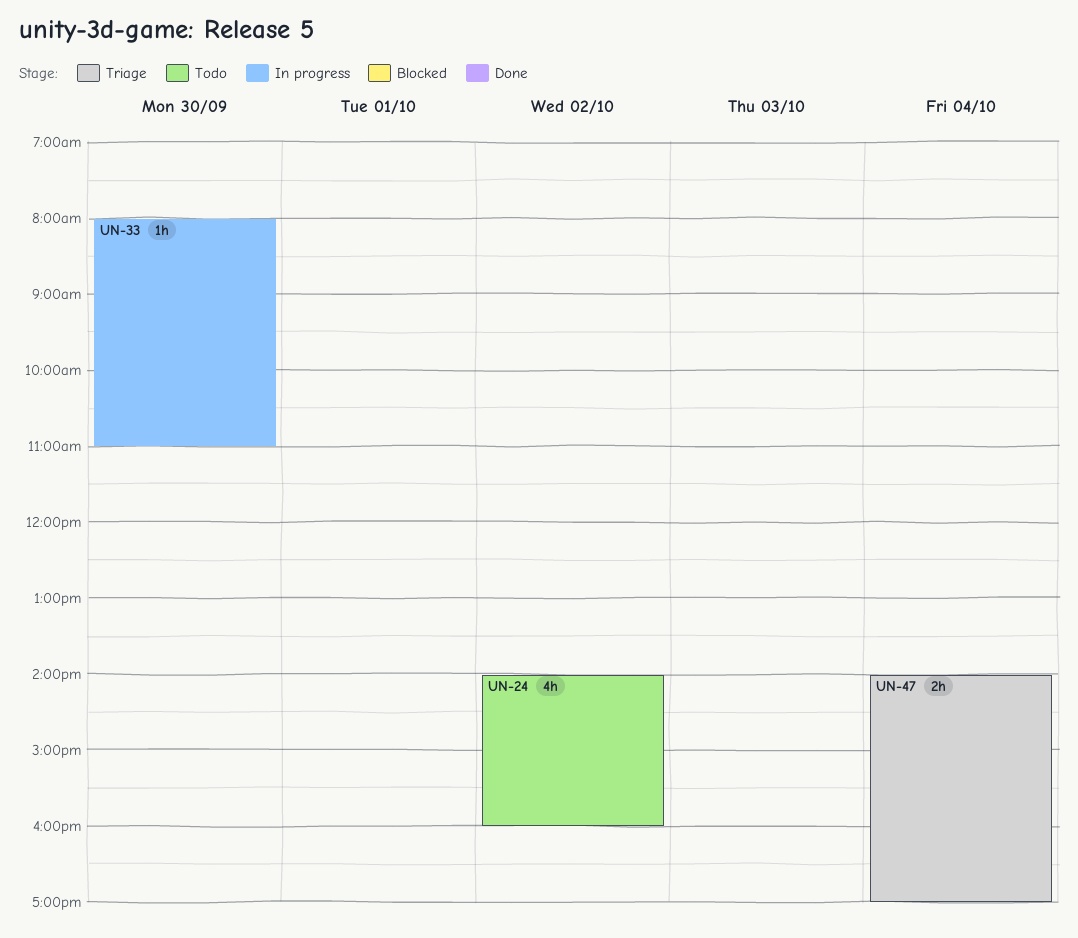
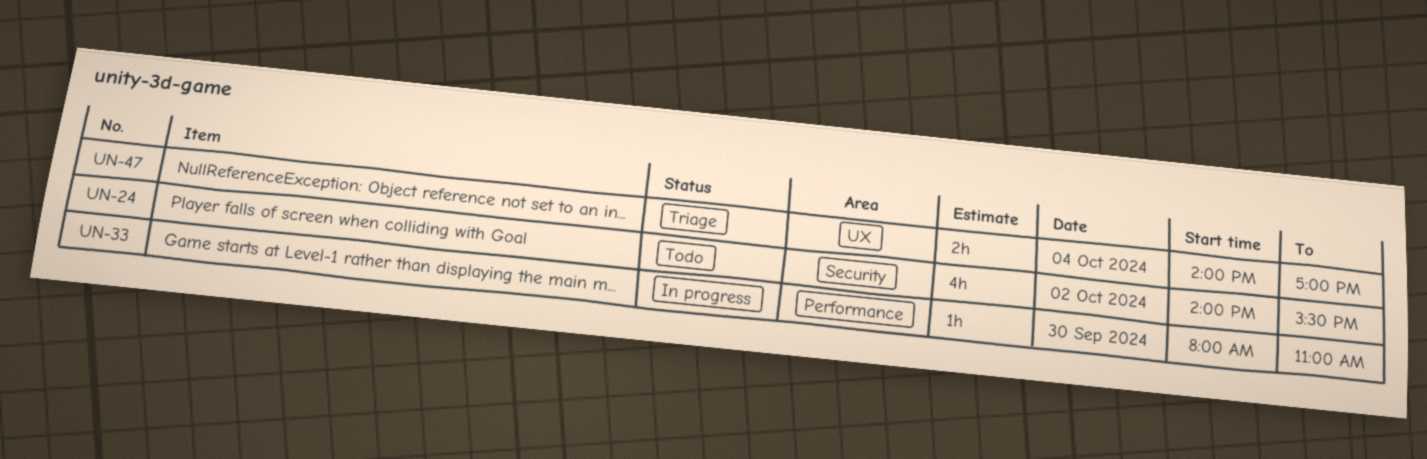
UN-24, ends: 16:00 -> 15:30

